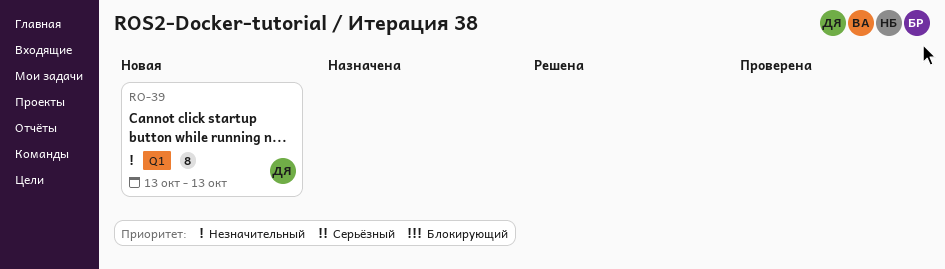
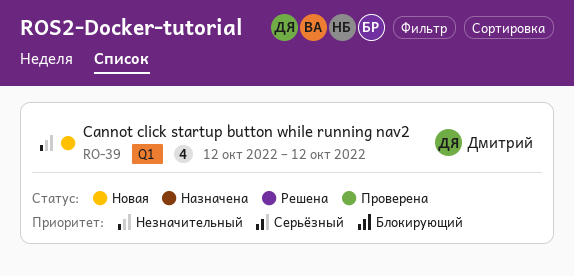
RO-39, estimate: 8 -> 4
RO-39, start: Oct 13 -> Oct 12
RO-39, due: Oct 13 -> Oct 12

